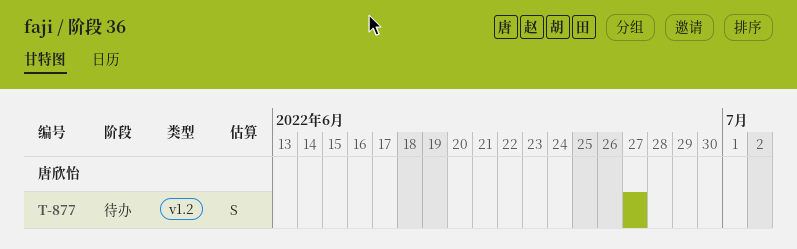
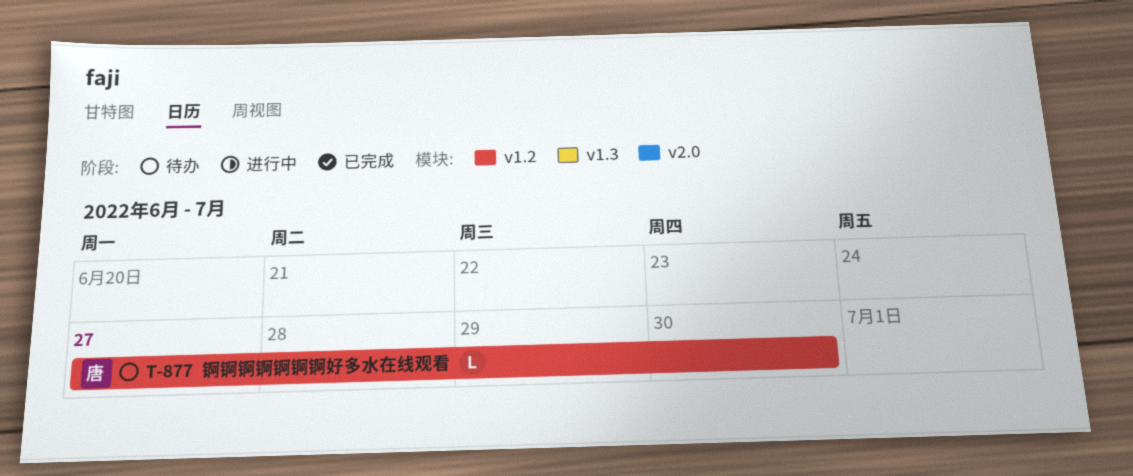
T-877, estimate: S -> L
T-877, due: Jun 27 -> Jun 30

